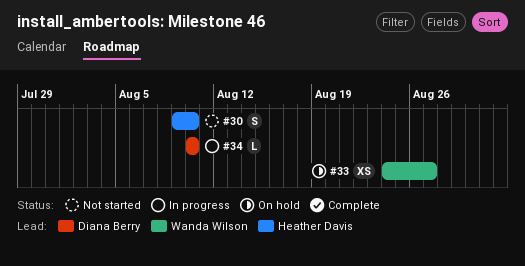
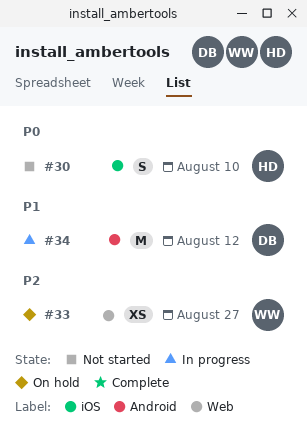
#34, estimate: L -> M
#34, due: Aug 10 -> Aug 12

